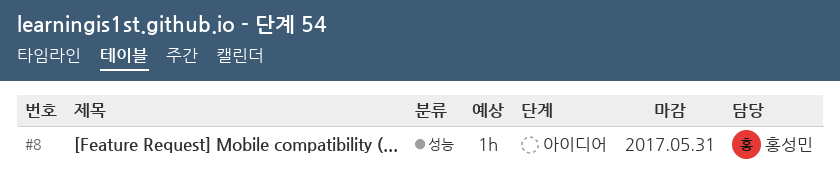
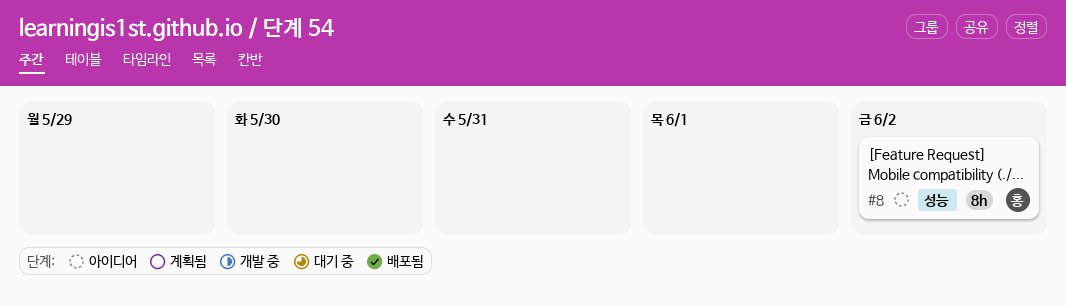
#8, estimate: 1h -> 8h
#8, due: May 31 -> Jun 2

